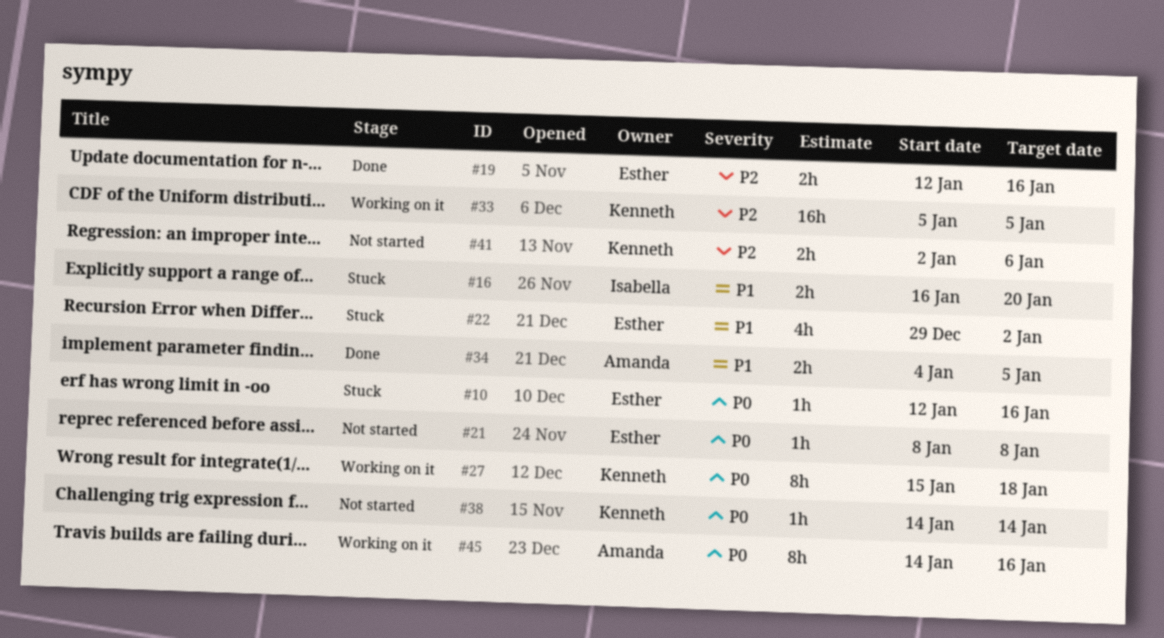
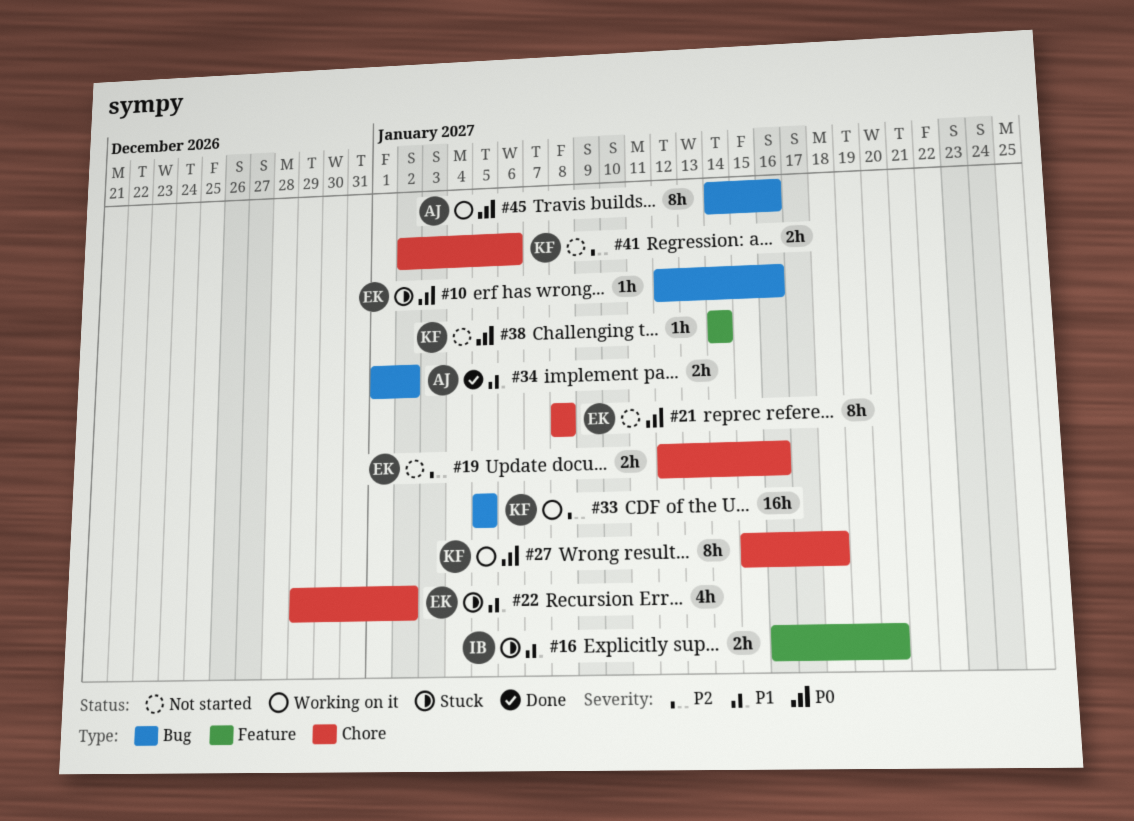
#19, status: Done -> Not started
#21, estimate: 1h -> 8h
#34, start: Jan 4 -> Jan 1
#34, due: Jan 5 -> Jan 2

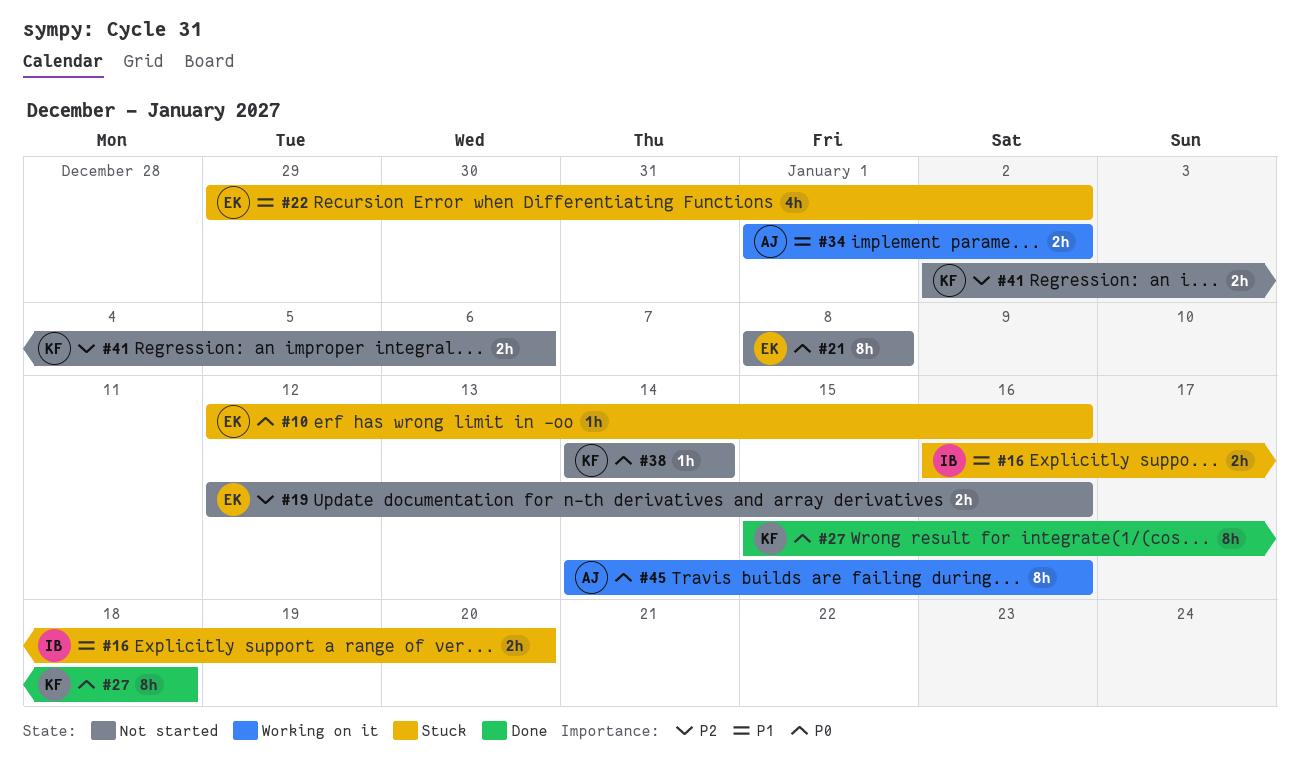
#27, status: Working on it -> Done
#33: present -> none
#34, status: Done -> Working on it

